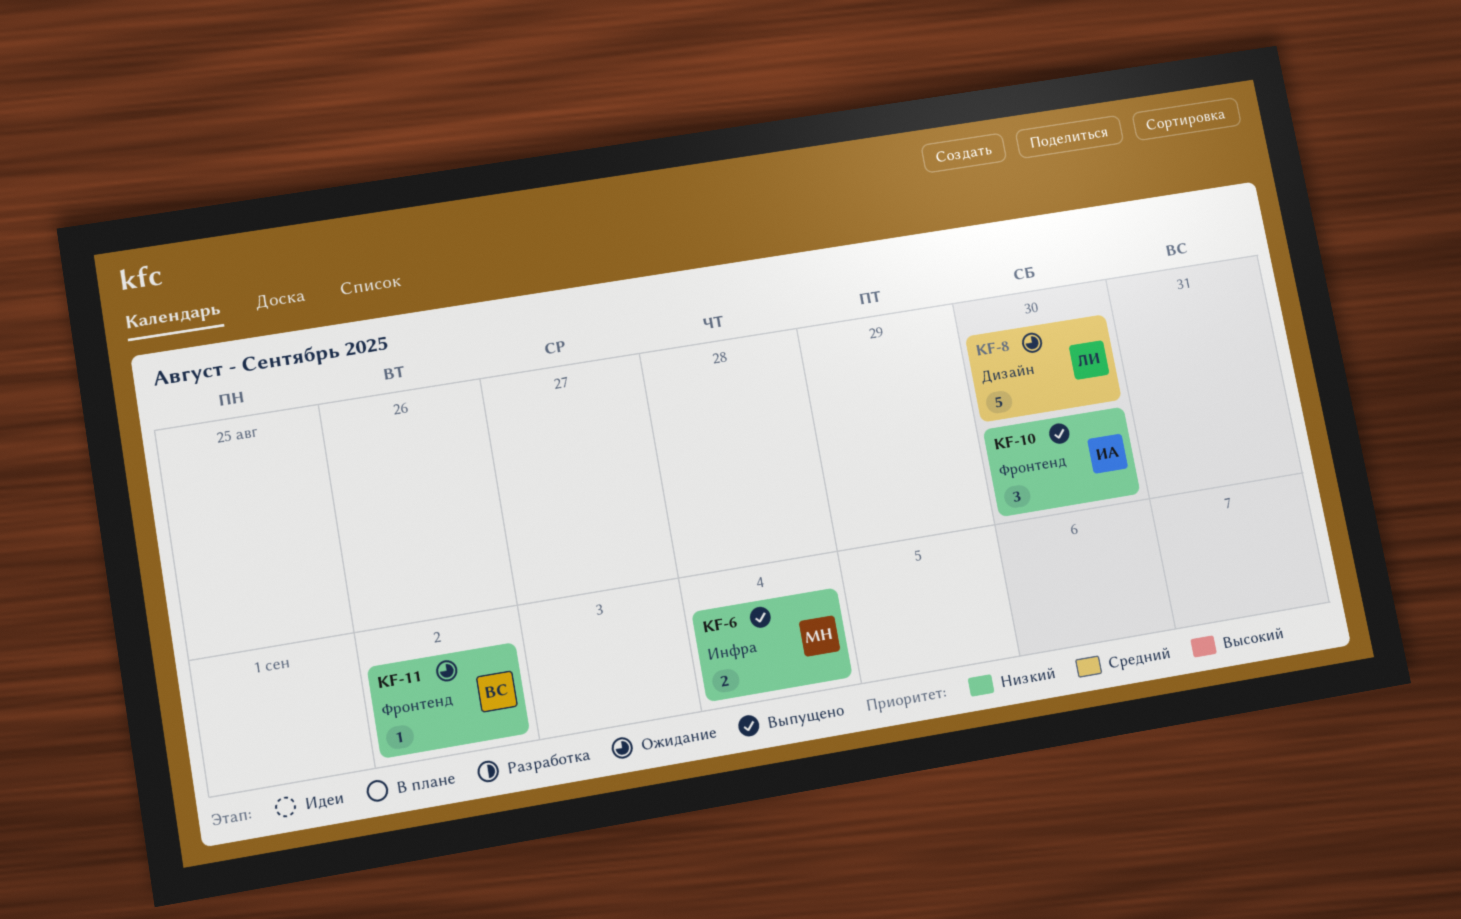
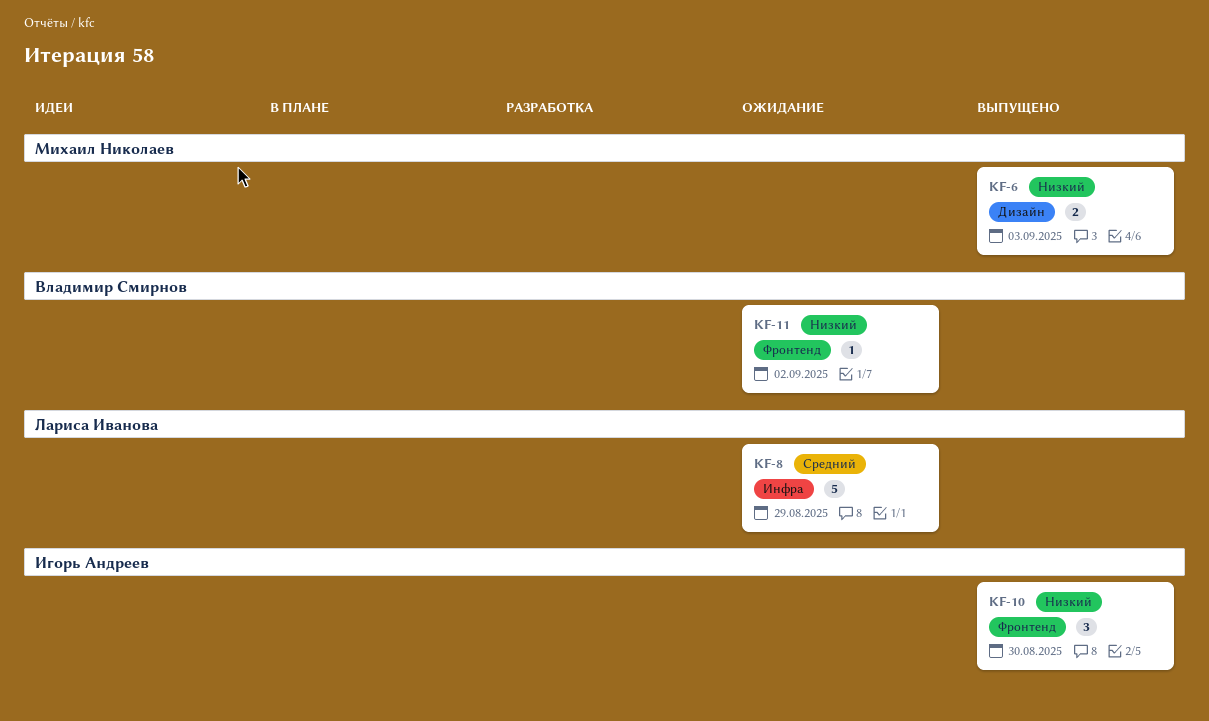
KF-6, label: Инфра -> Дизайн
KF-6, due: Sep 4 -> Sep 3
KF-8, label: Дизайн -> Инфра
KF-8, due: Aug 30 -> Aug 29

